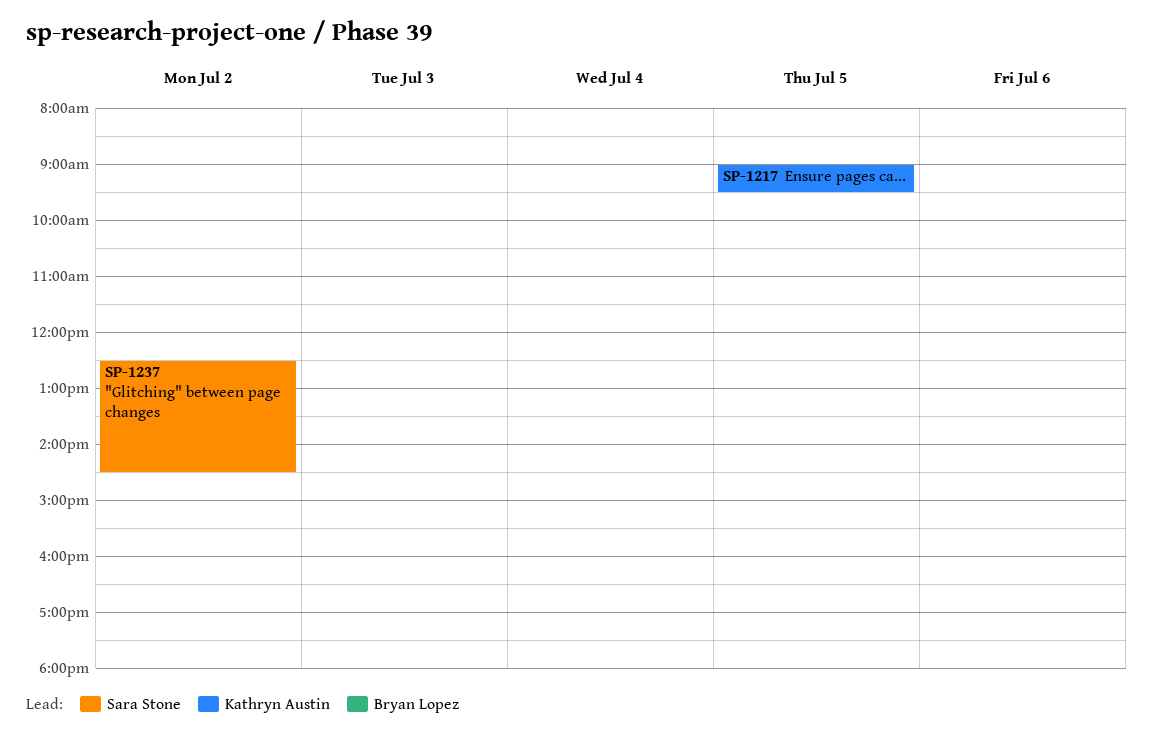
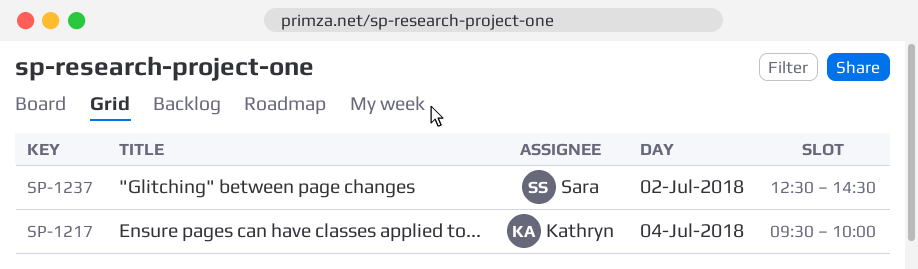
SP-1217, day: Jul 5 -> Jul 4
SP-1217, begins: 09:00 -> 09:30
SP-1217, ends: 09:30 -> 10:00

